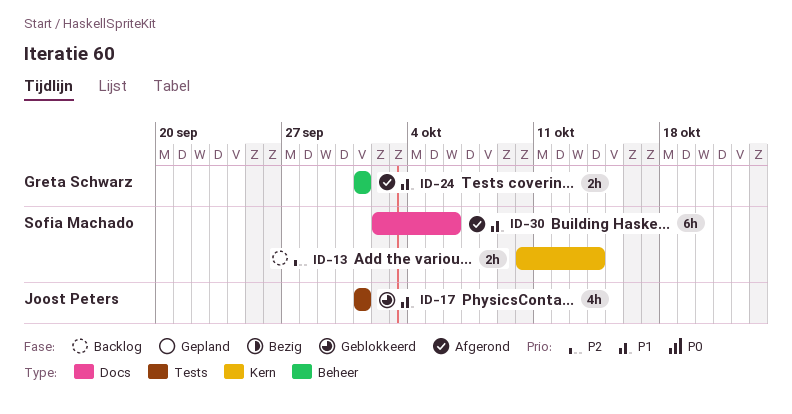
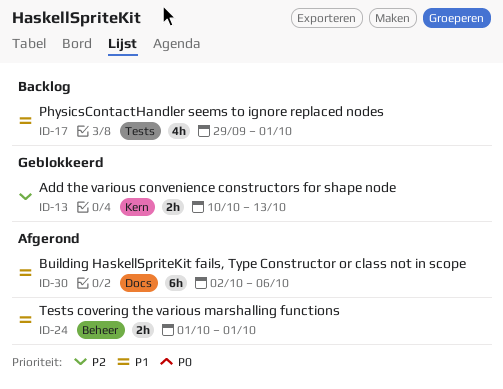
ID-13, status: Backlog -> Geblokkeerd
ID-13, due: Oct 14 -> Oct 13
ID-17, status: Geblokkeerd -> Backlog
ID-17, start: Oct 1 -> Sep 29

